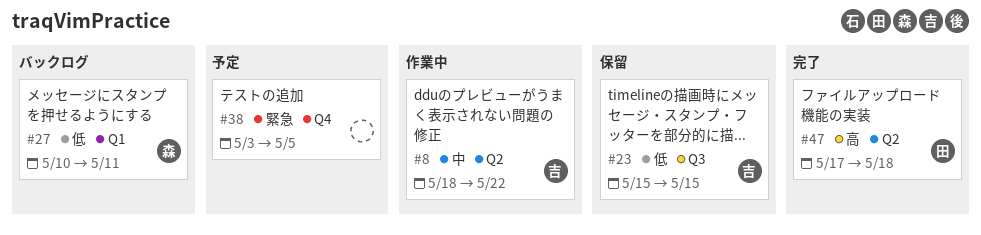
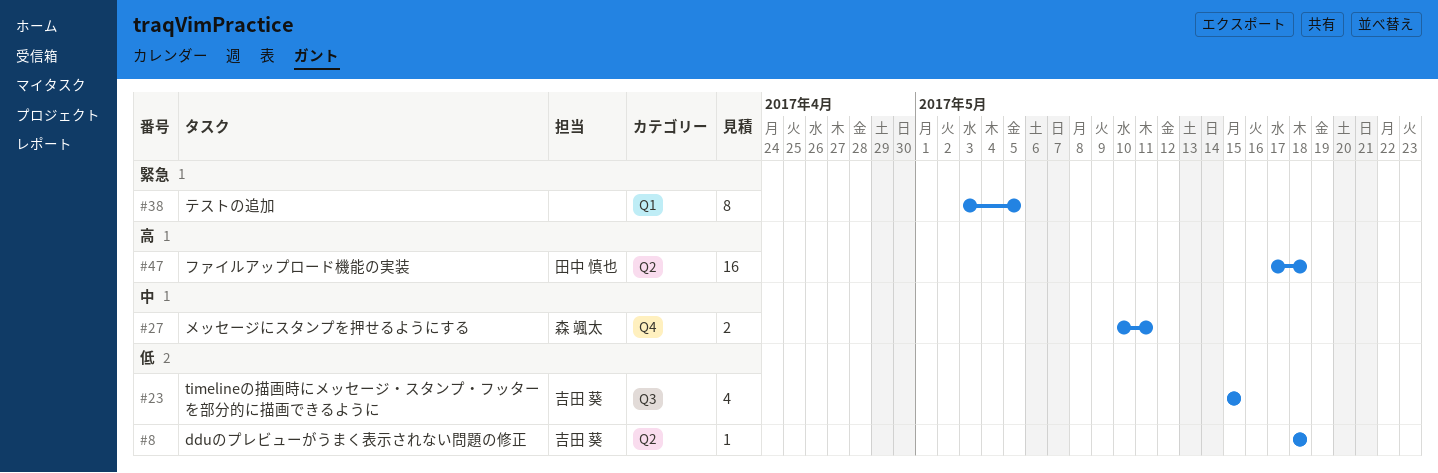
#8, priority: 中 -> 低
#8, due: May 22 -> May 18
#27, priority: 低 -> 中
#27, label: Q1 -> Q4
#38, label: Q4 -> Q1

